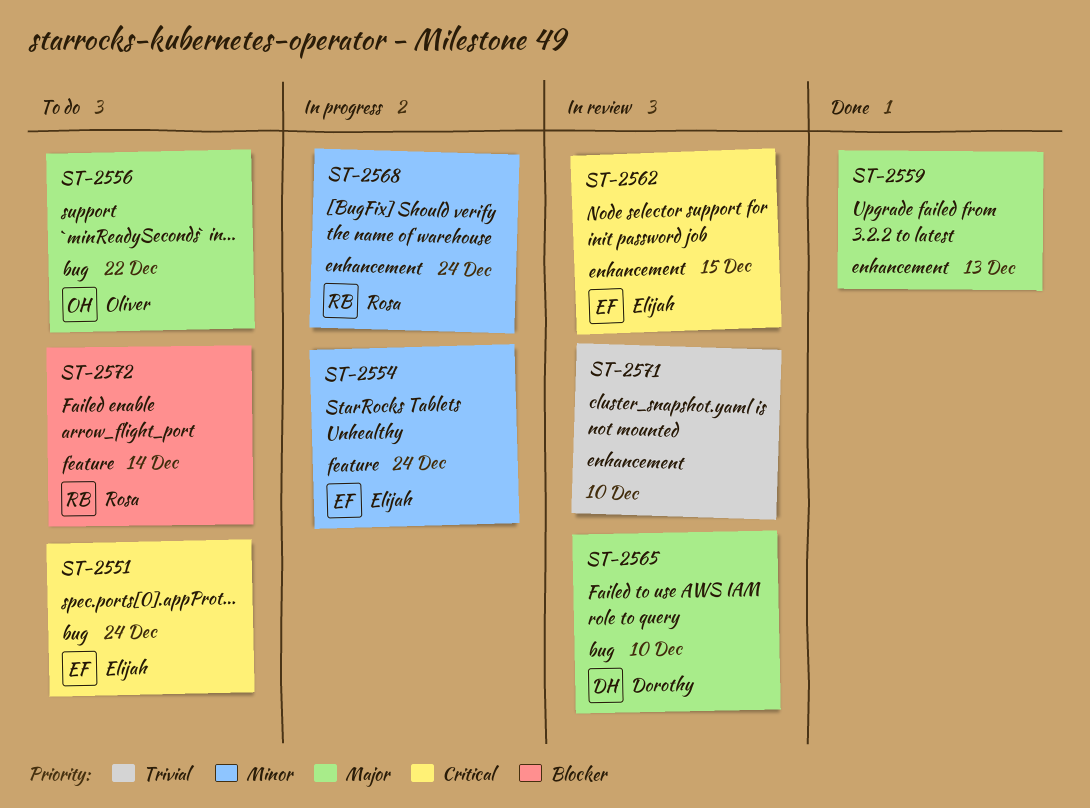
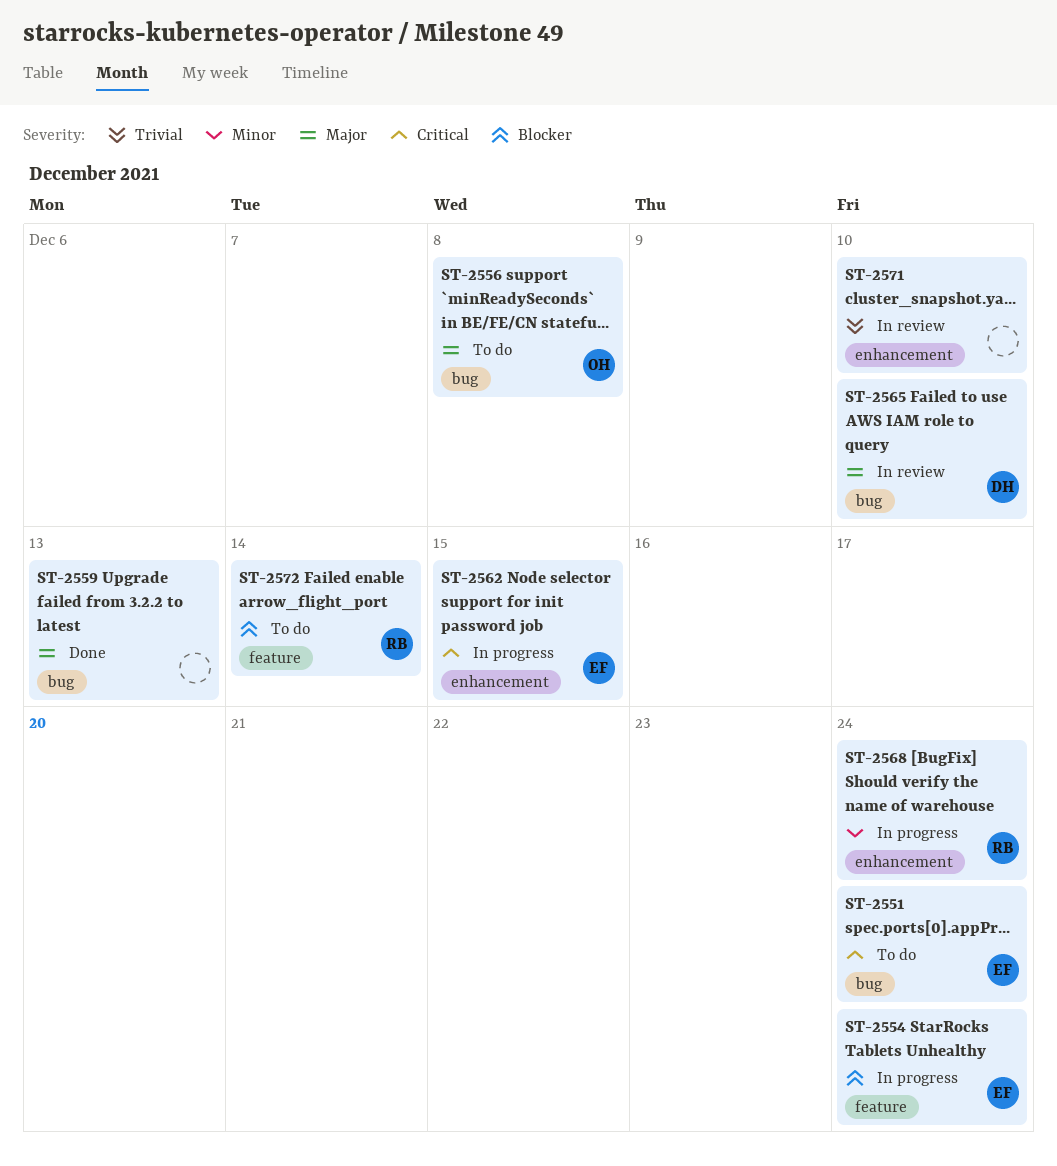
ST-2554, priority: Minor -> Blocker
ST-2556, due: Dec 22 -> Dec 8
ST-2559, label: enhancement -> bug
ST-2562, status: In review -> In progress

